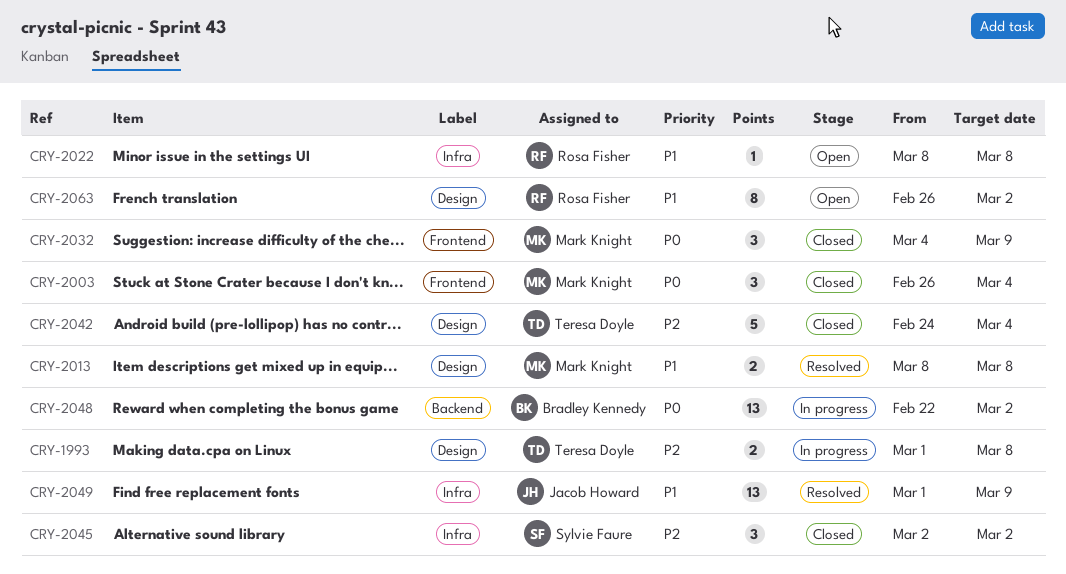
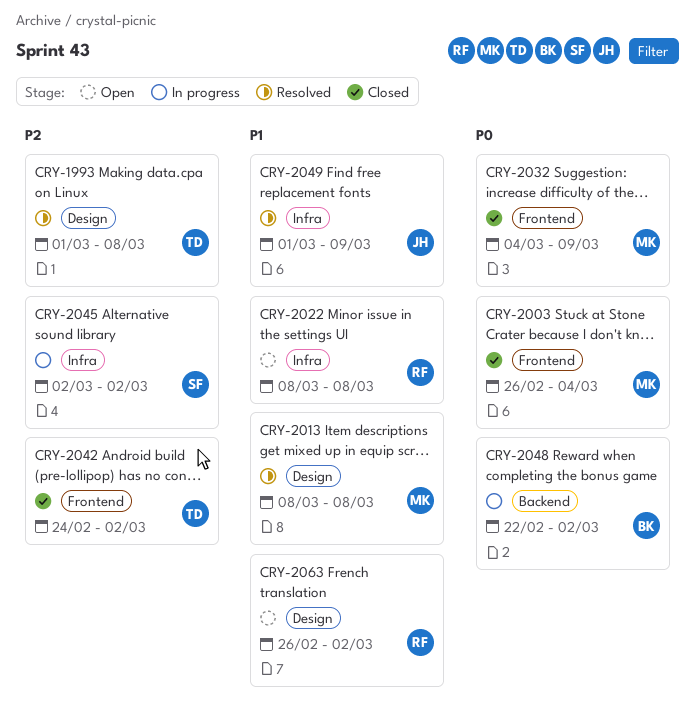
CRY-1993, status: In progress -> Resolved
CRY-2042, label: Design -> Frontend
CRY-2042, due: Mar 4 -> Mar 2
CRY-2045, status: Closed -> In progress

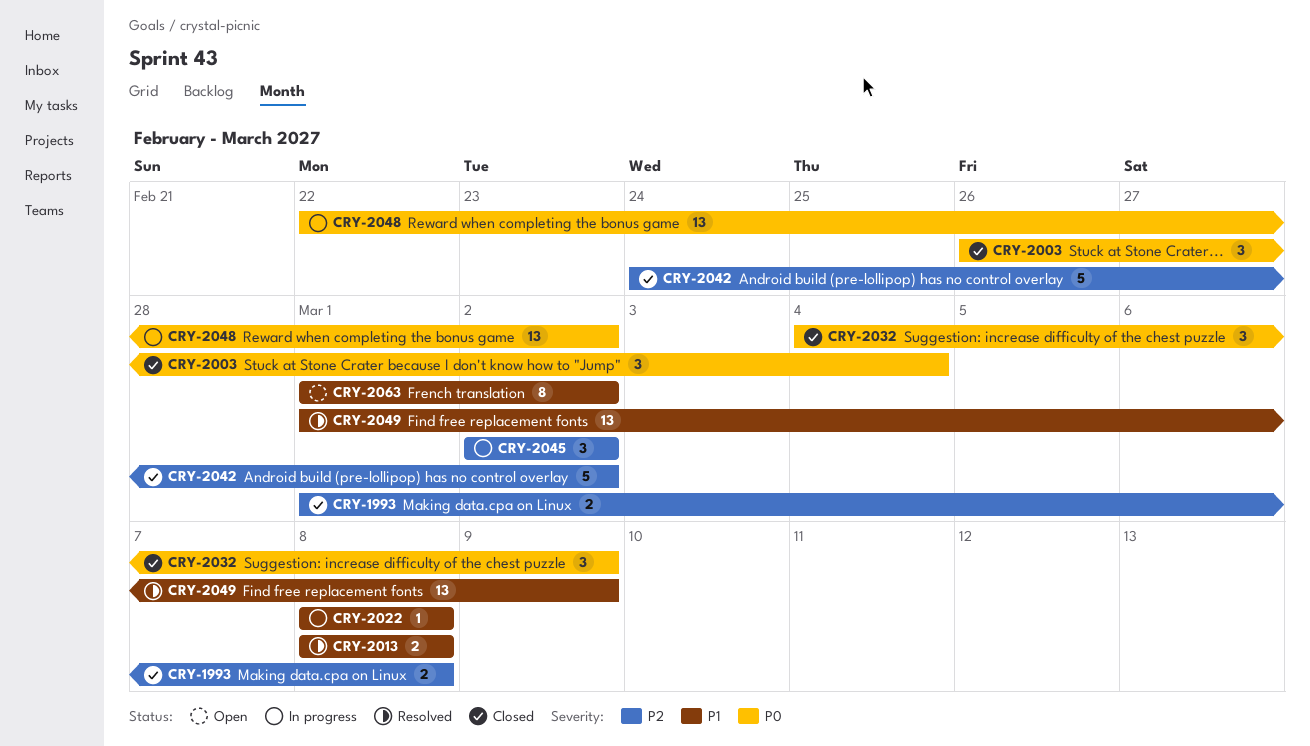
CRY-1993, status: Resolved -> Closed
CRY-2022, status: Open -> In progress
CRY-2063, start: Feb 26 -> Mar 1

